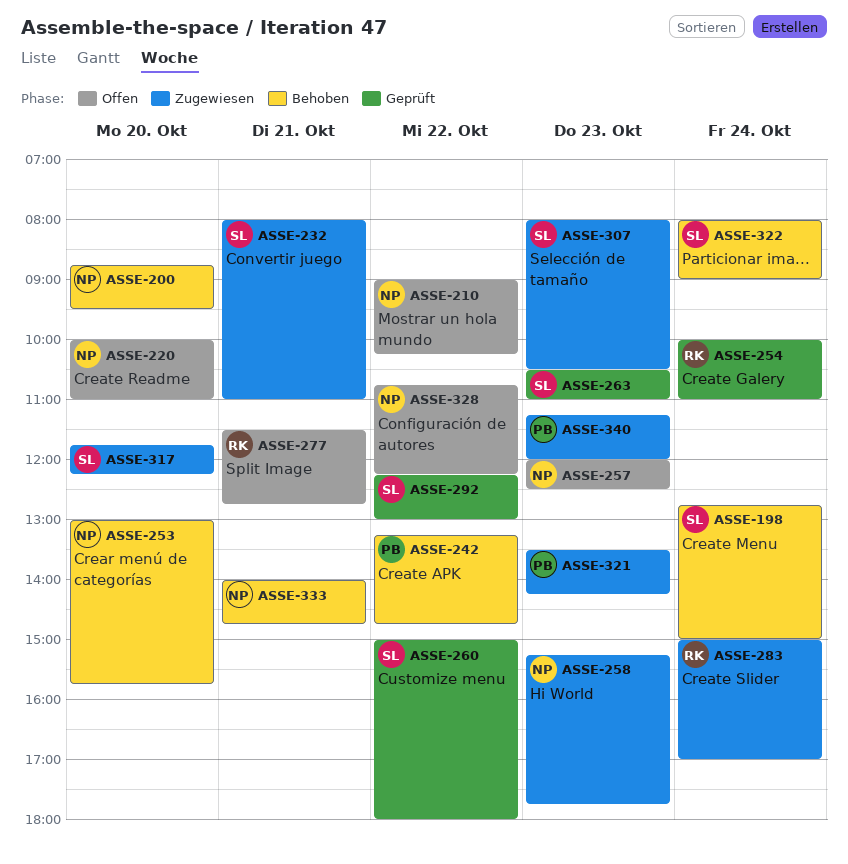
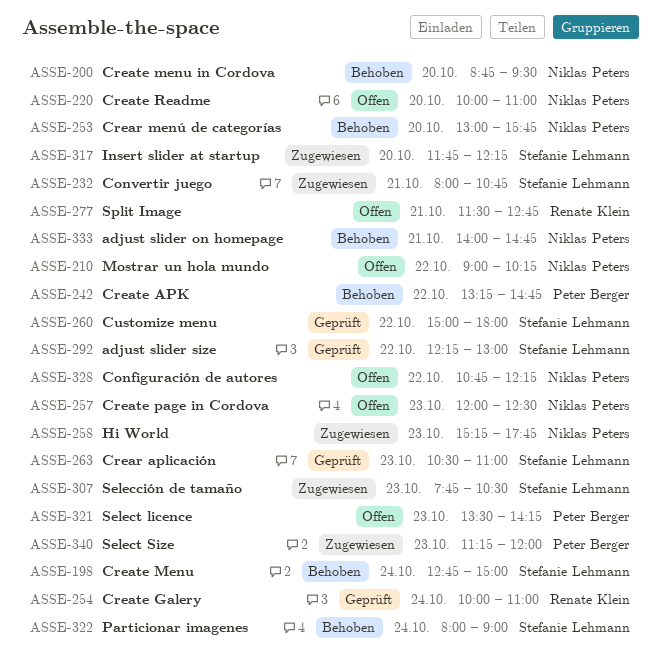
ASSE-232, ends: 11:00 -> 10:45
ASSE-283: present -> none
ASSE-307, begins: 08:00 -> 07:45
ASSE-321, status: Zugewiesen -> Offen

